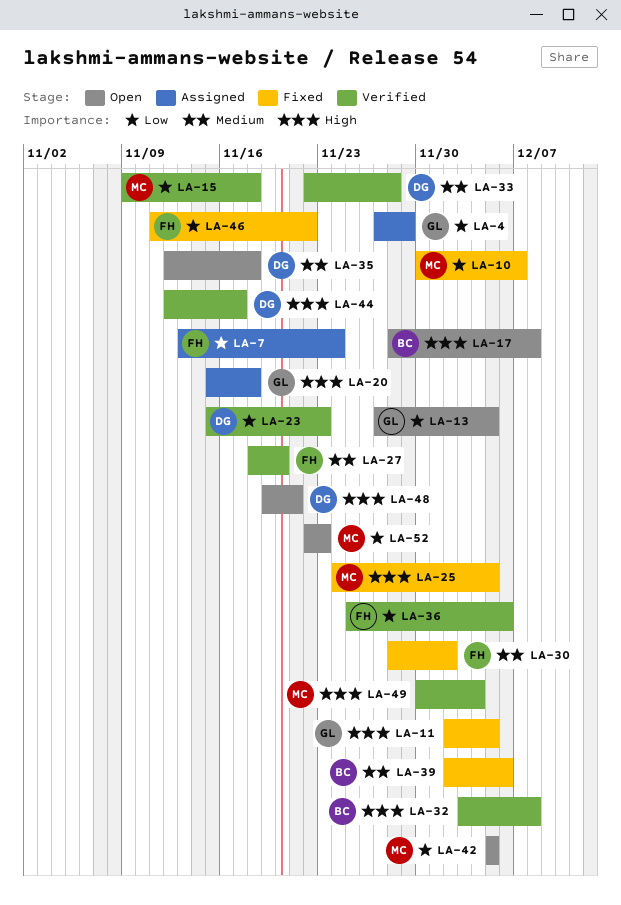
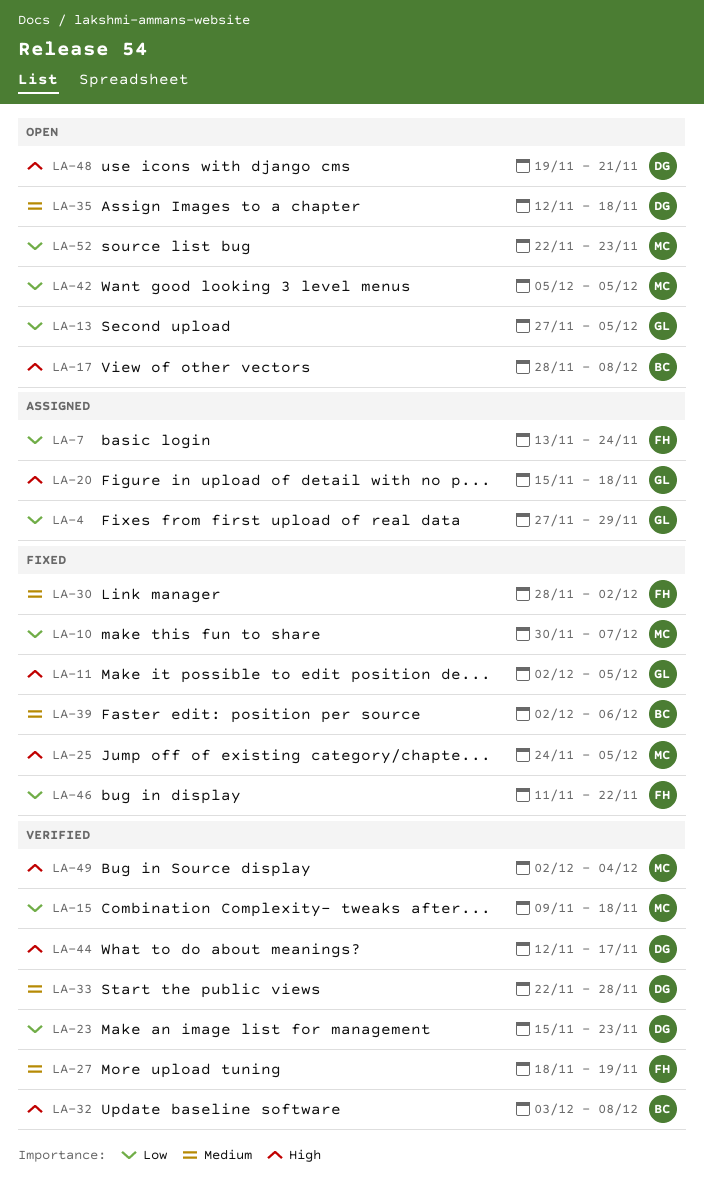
LA-27, due: Nov 20 -> Nov 19
LA-36: present -> none
LA-49, start: Nov 30 -> Dec 2

